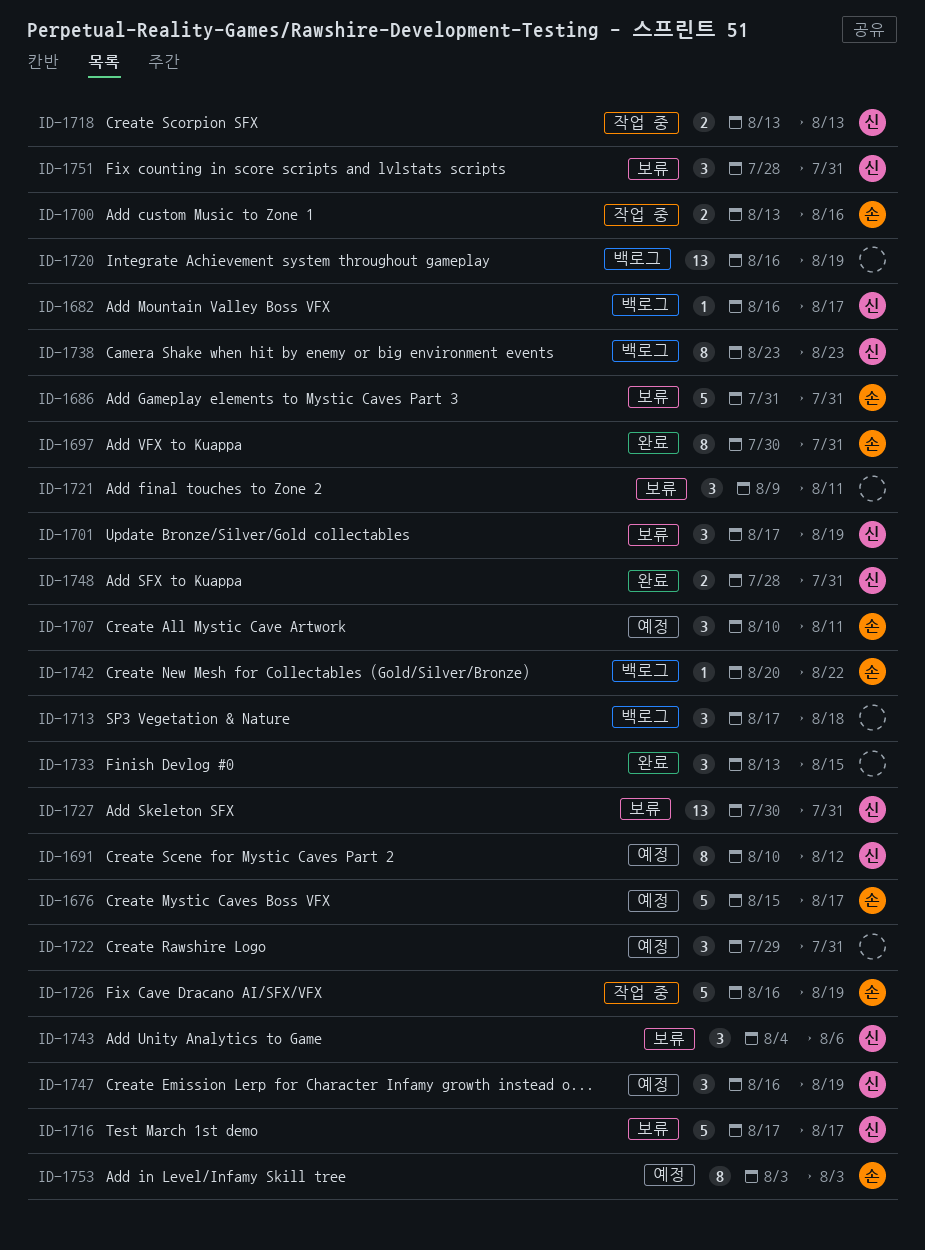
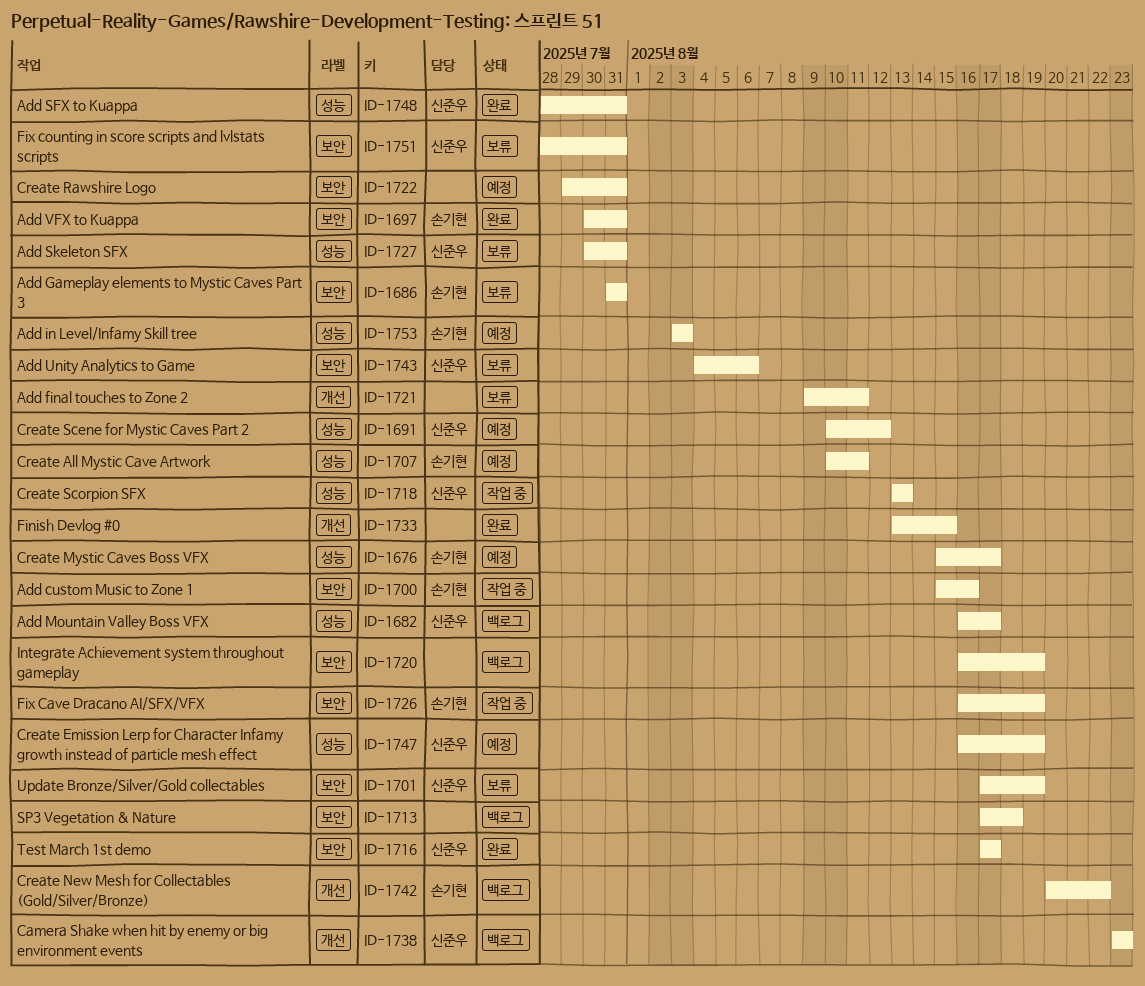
ID-1700, start: Aug 13 -> Aug 15
ID-1716, status: 보류 -> 완료

